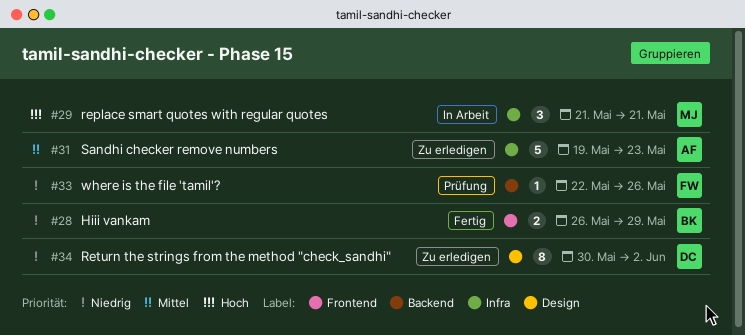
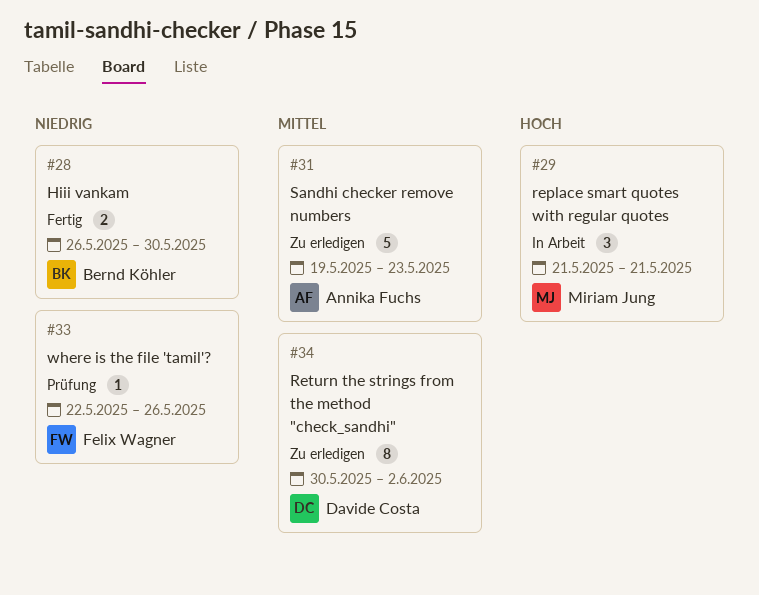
#28, due: May 29 -> May 30
#34, priority: Niedrig -> Mittel

